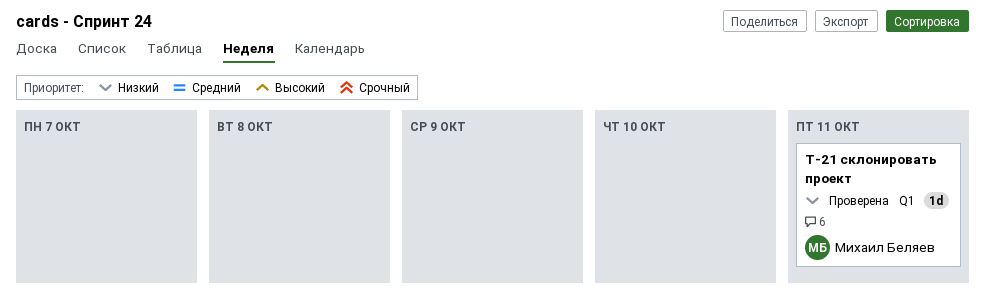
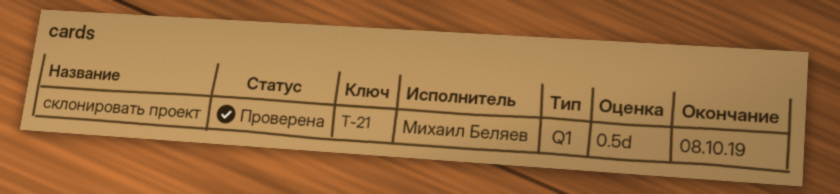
T-21, estimate: 1d -> 0.5d
T-21, due: Oct 11 -> Oct 8

